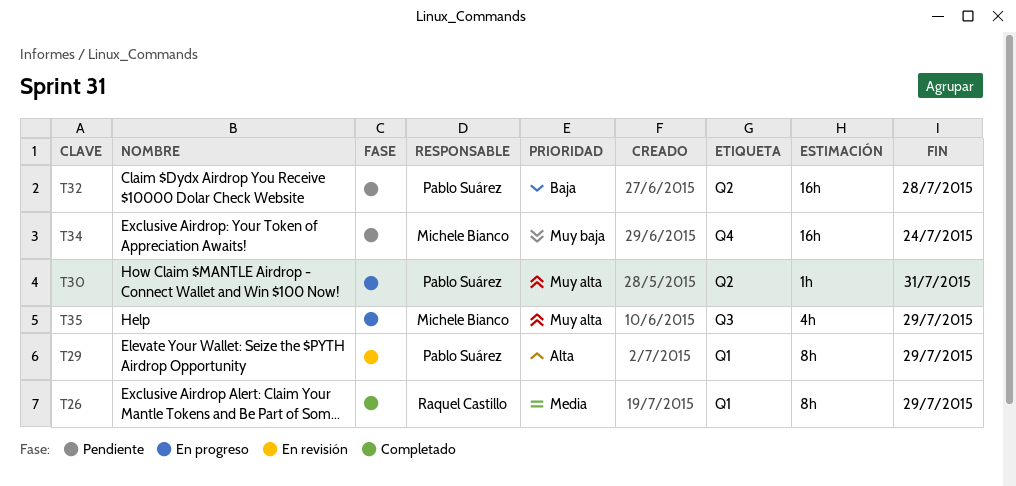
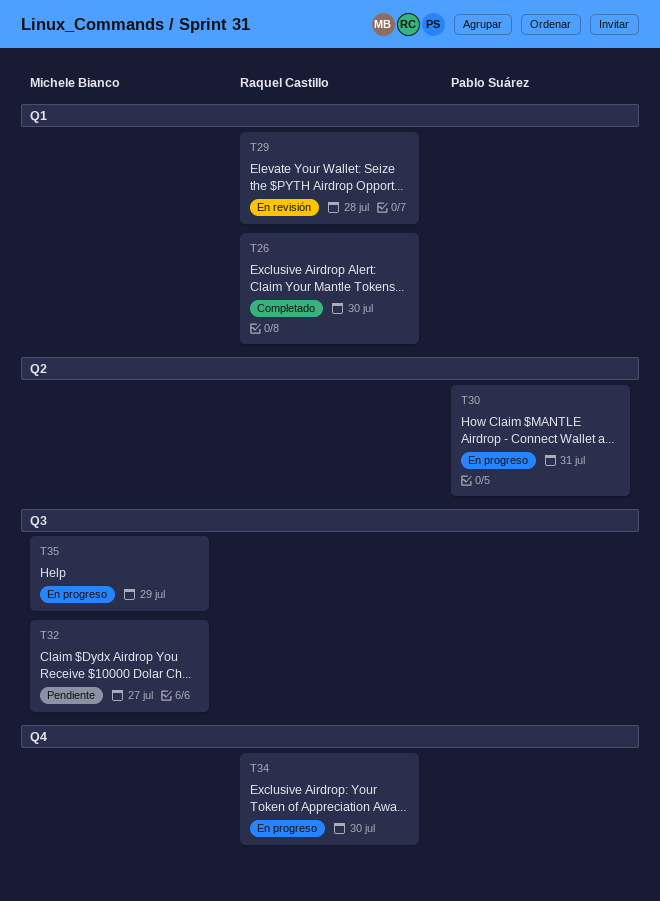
T26, due: Jul 29 -> Jul 30
T29, owner: Pablo Suárez -> Raquel Castillo
T29, due: Jul 29 -> Jul 28
T32, owner: Pablo Suárez -> Michele Bianco
T32, label: Q2 -> Q3
T32, due: Jul 28 -> Jul 27
T34, status: Pendiente -> En progreso
T34, owner: Michele Bianco -> Raquel Castillo
T34, due: Jul 24 -> Jul 30

